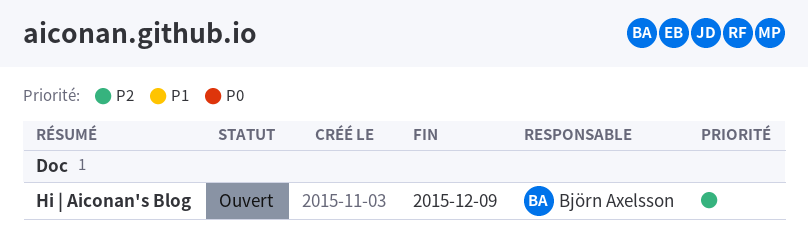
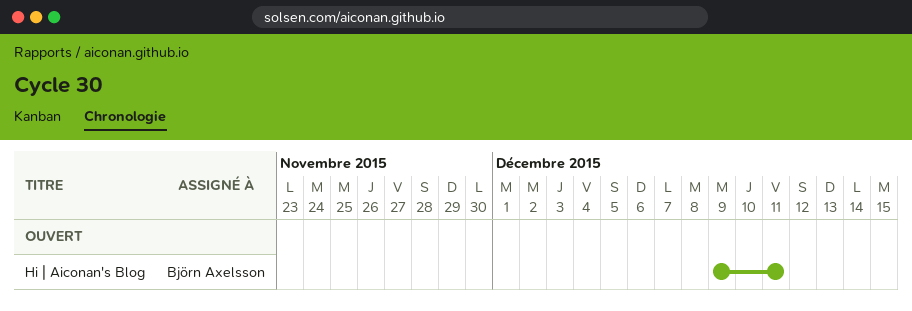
Hi | Aiconan's Blog, due: Dec 9 -> Dec 11

